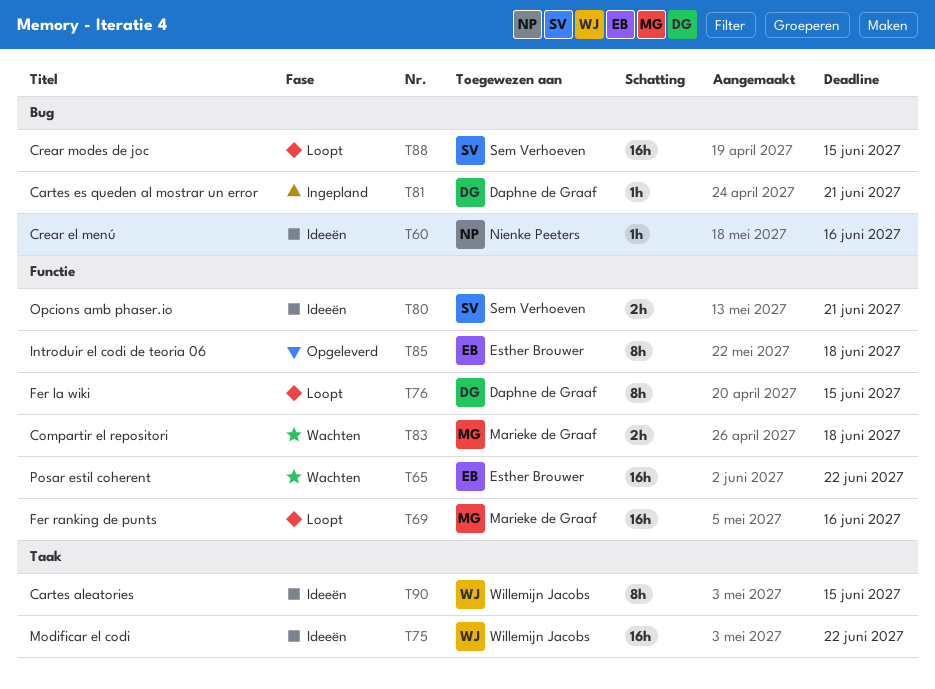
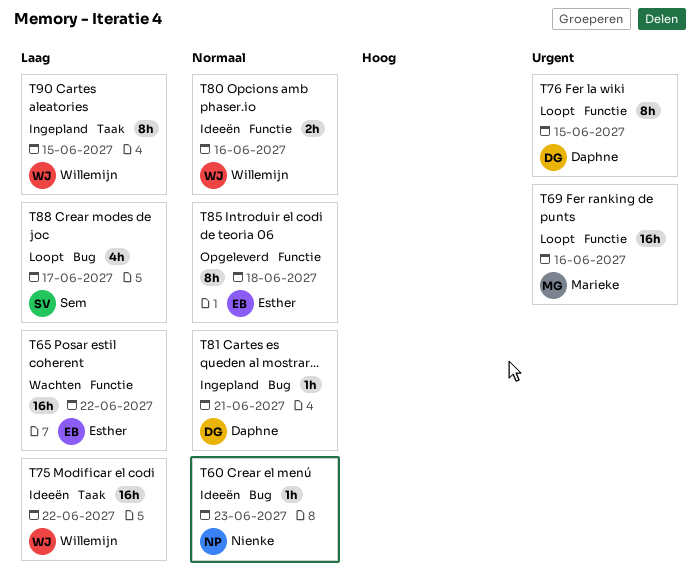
T60, due: Jun 16 -> Jun 23
T80, owner: Sem Verhoeven -> Willemijn Jacobs
T80, due: Jun 21 -> Jun 16
T83: present -> none
T88, estimate: 16h -> 4h
T88, due: Jun 15 -> Jun 17
T90, status: Ideeën -> Ingepland

